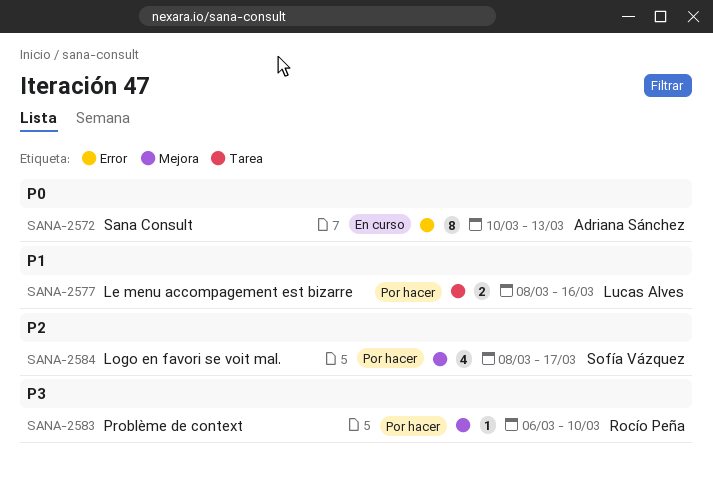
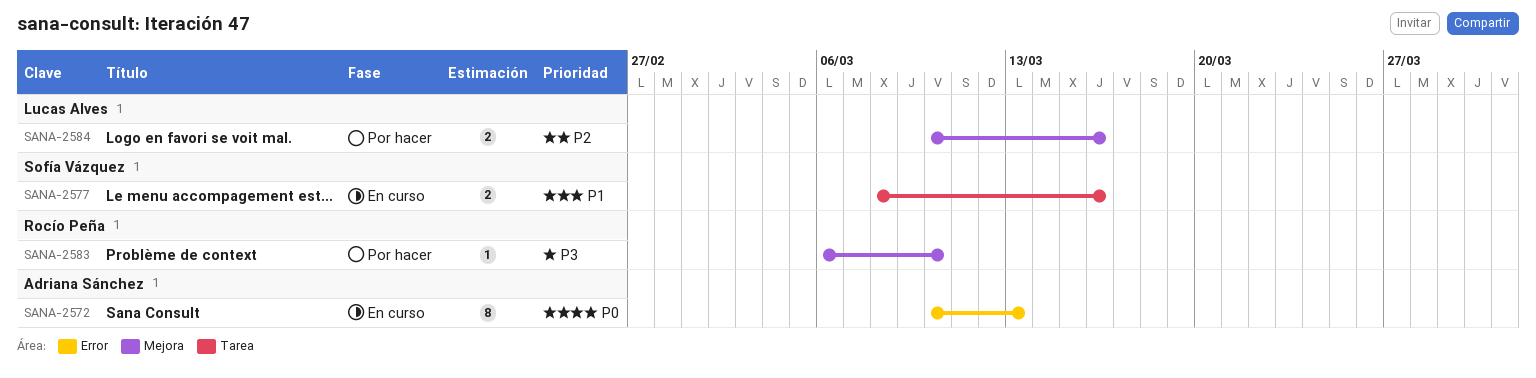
SANA-2577, status: Por hacer -> En curso
SANA-2577, owner: Lucas Alves -> Sofía Vázquez
SANA-2584, owner: Sofía Vázquez -> Lucas Alves
SANA-2584, estimate: 4 -> 2
SANA-2584, start: Mar 8 -> Mar 10
SANA-2584, due: Mar 17 -> Mar 16

